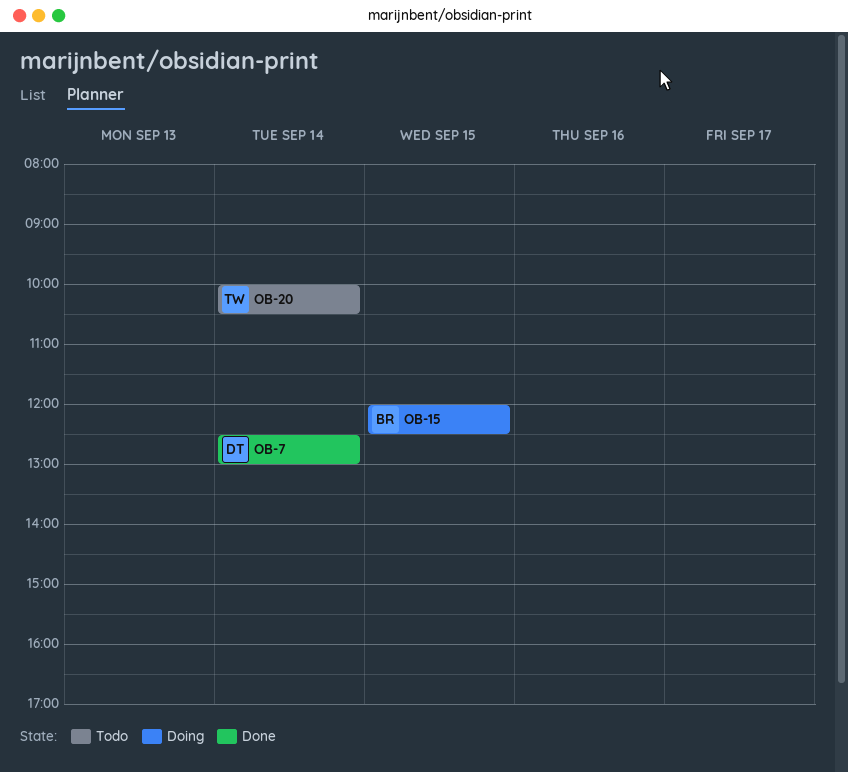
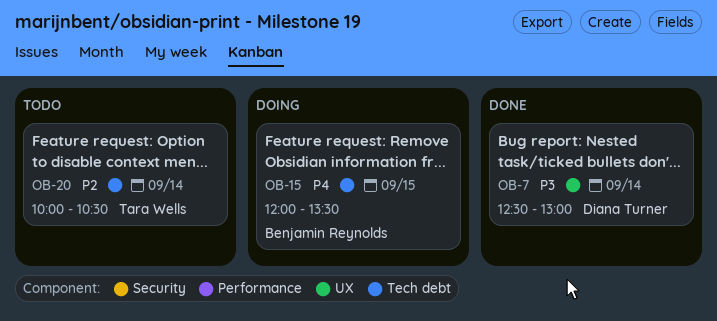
OB-15, ends: 12:30 -> 13:30

